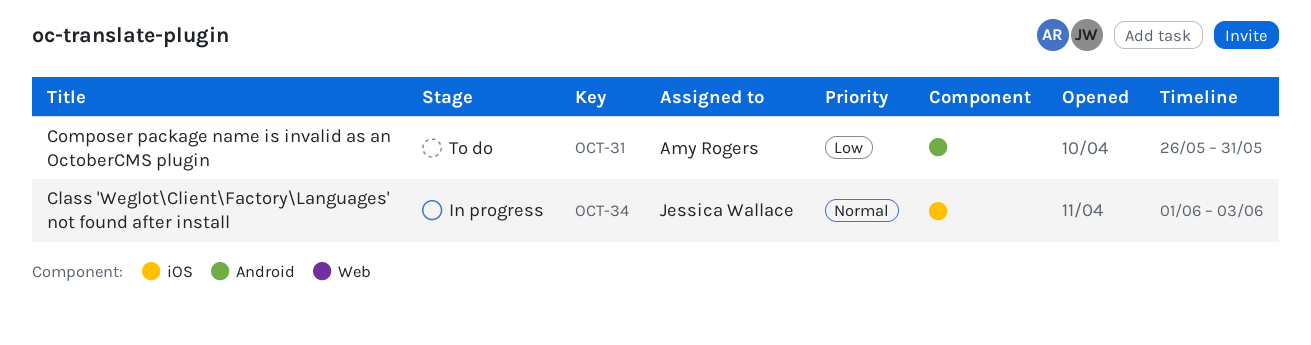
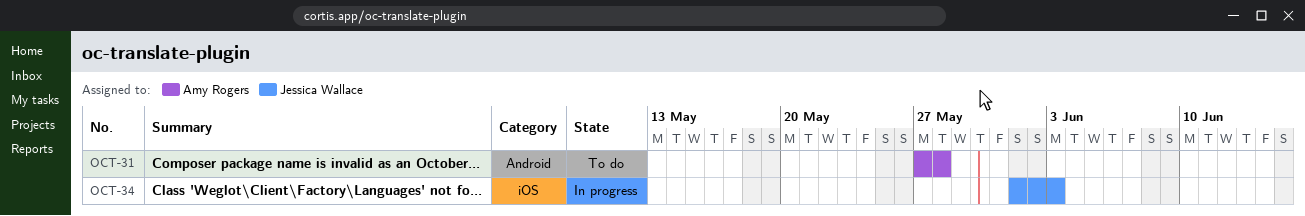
OCT-31, start: May 26 -> May 27
OCT-31, due: May 31 -> May 28

